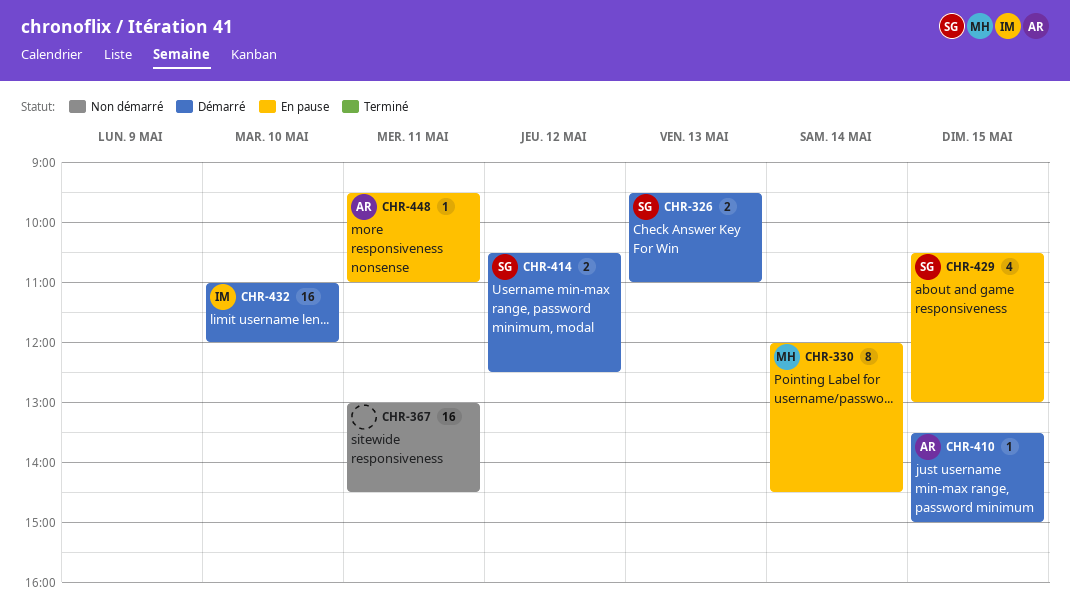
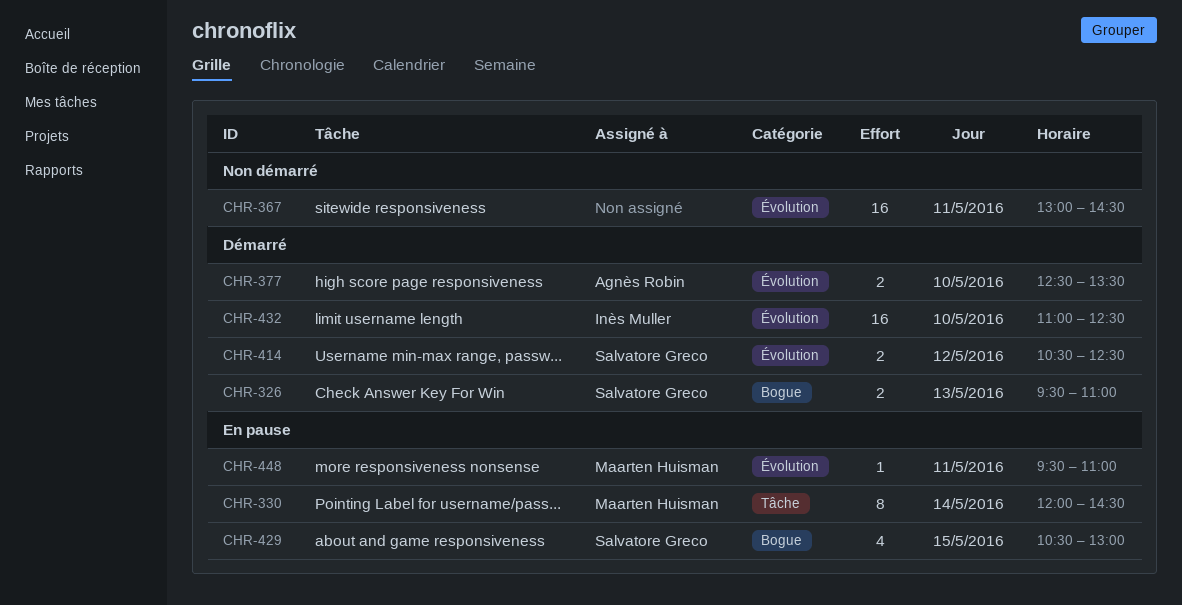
CHR-377: none -> present
CHR-410: present -> none
CHR-432, ends: 12:00 -> 12:30
CHR-448, owner: Agnès Robin -> Maarten Huisman

